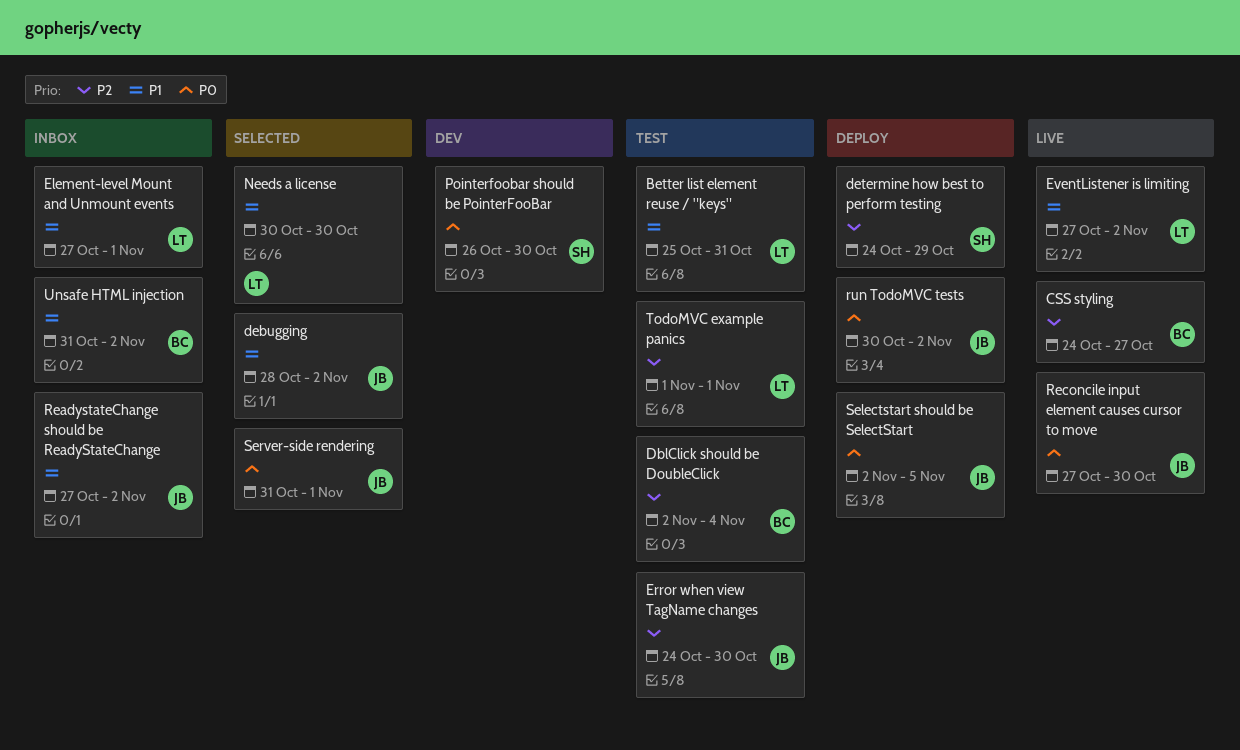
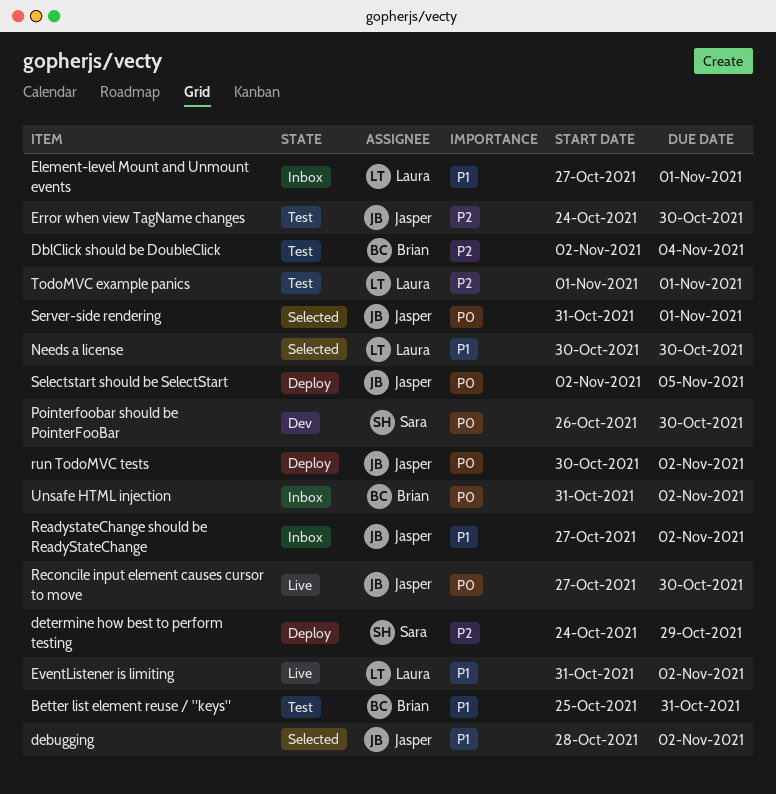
Better list element reuse / "keys", owner: Laura -> Brian
CSS styling: present -> none
EventListener is limiting, start: Oct 27 -> Oct 31
Unsafe HTML injection, priority: P1 -> P0

